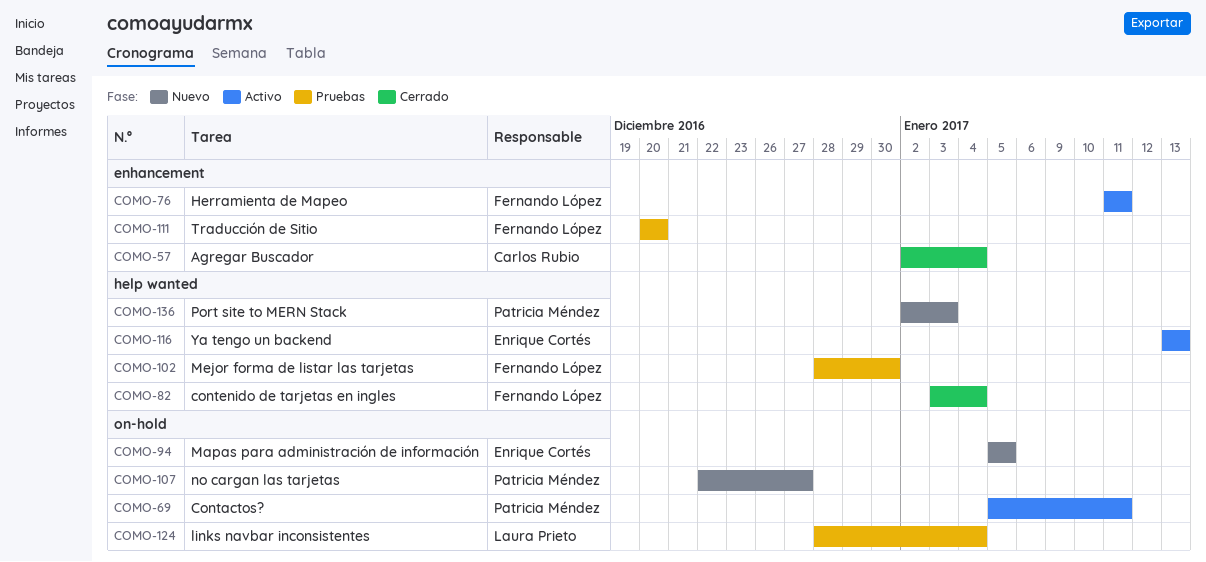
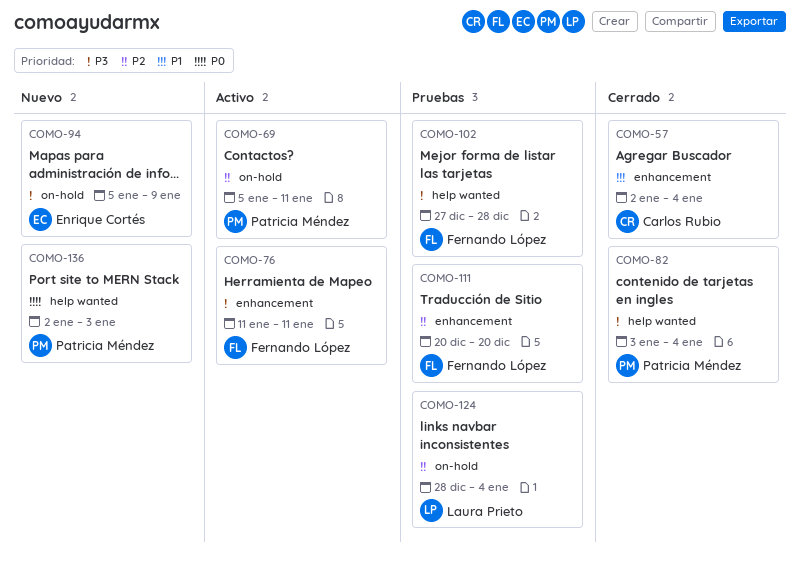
COMO-82, owner: Fernando López -> Patricia Méndez
COMO-94, due: Jan 5 -> Jan 9
COMO-102, start: Dec 28 -> Dec 27
COMO-102, due: Dec 30 -> Dec 28
COMO-107: present -> none
COMO-116: present -> none

